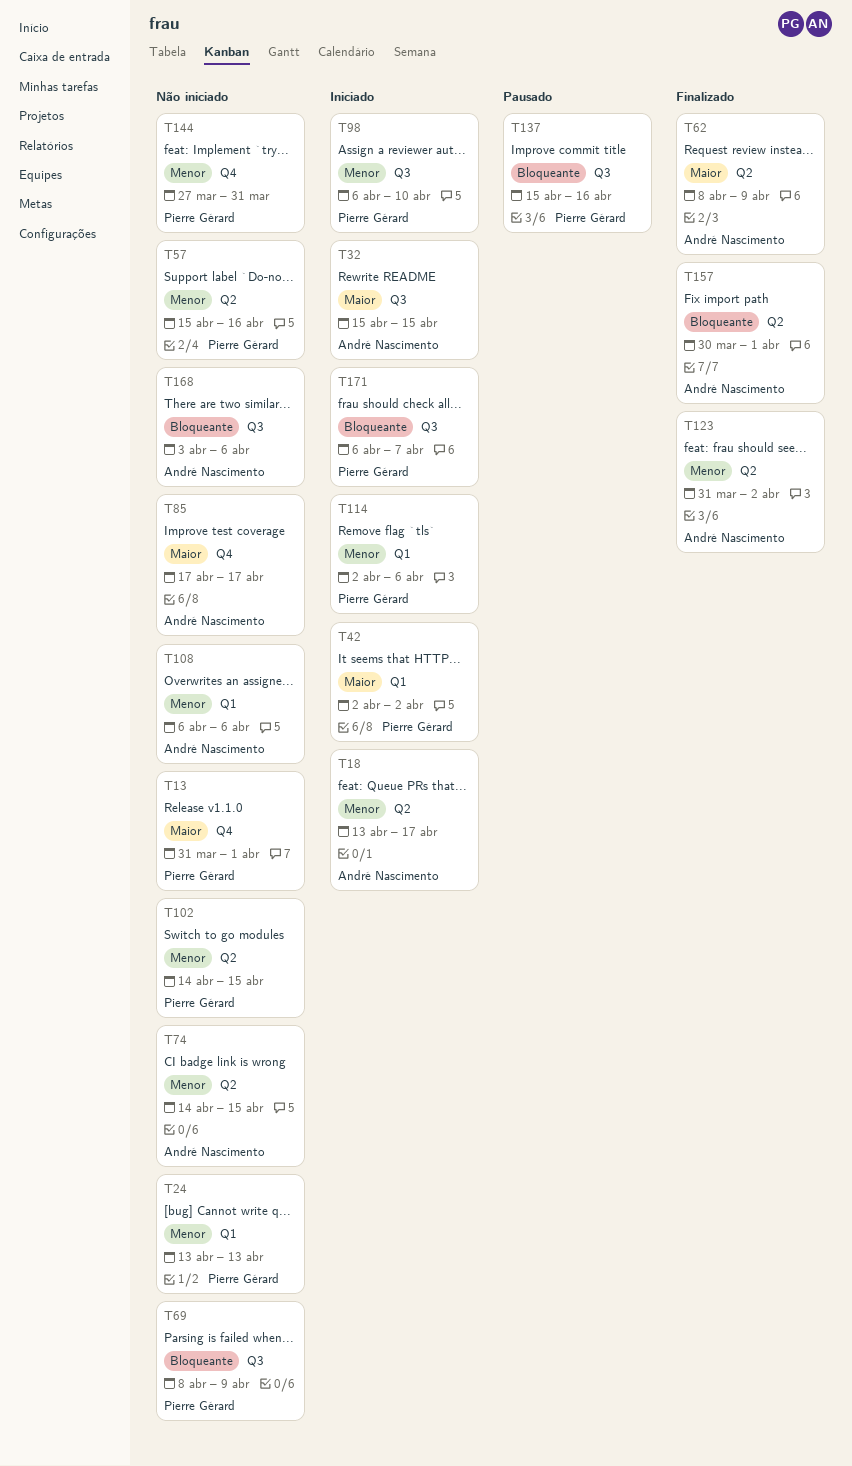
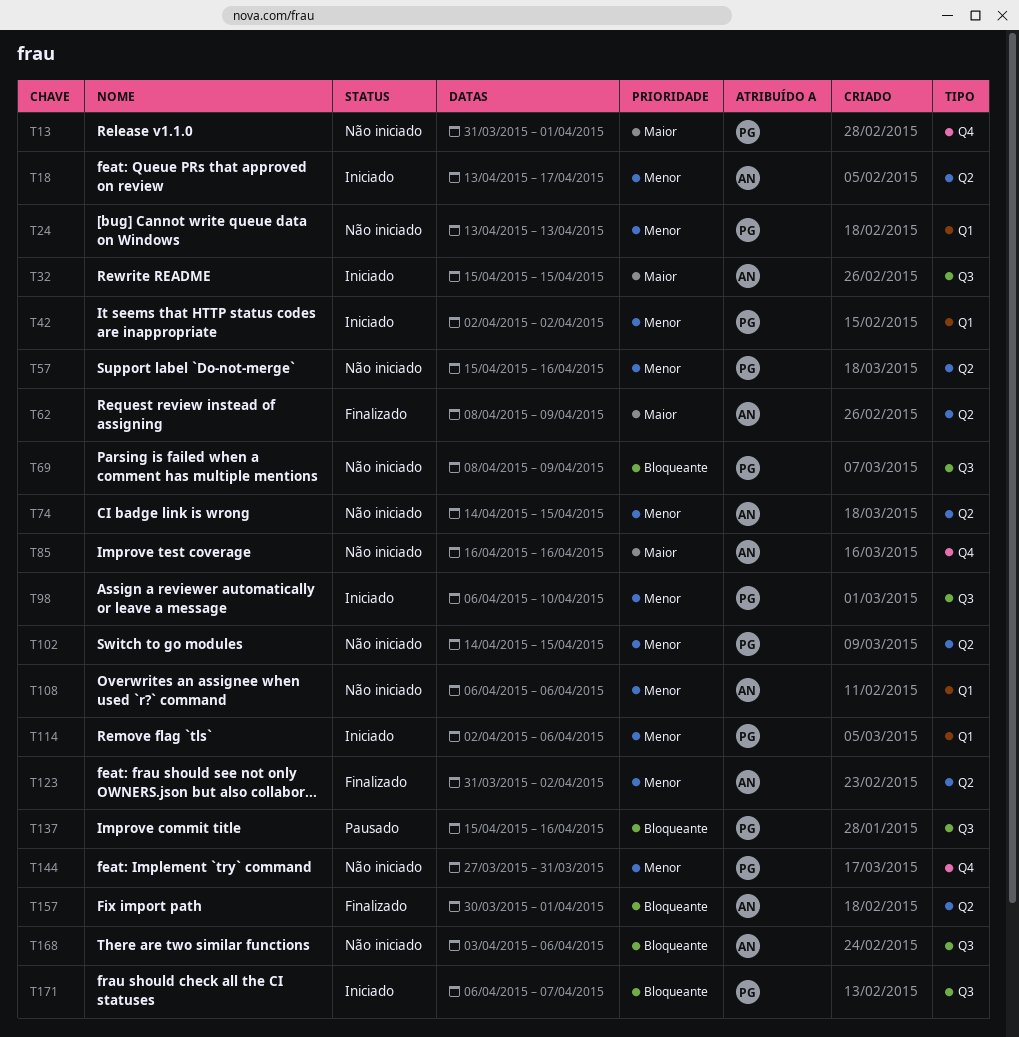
T42, priority: Maior -> Menor
T85, start: Apr 17 -> Apr 16
T85, due: Apr 17 -> Apr 16

